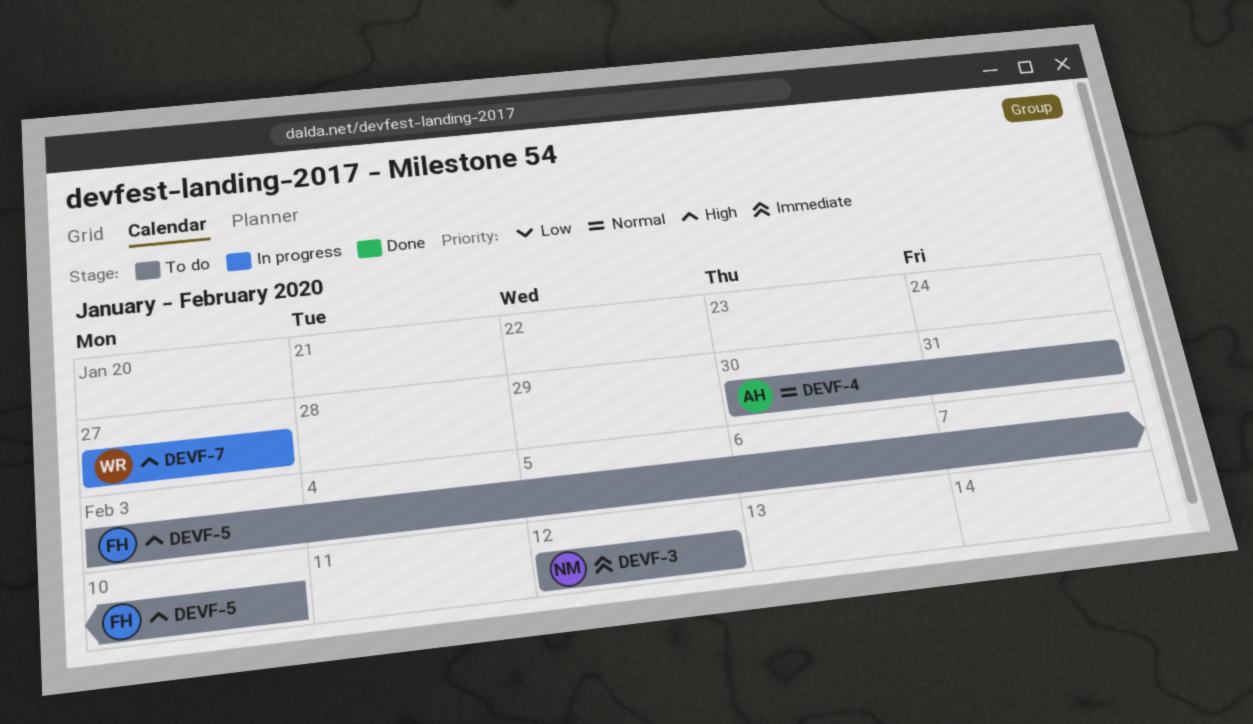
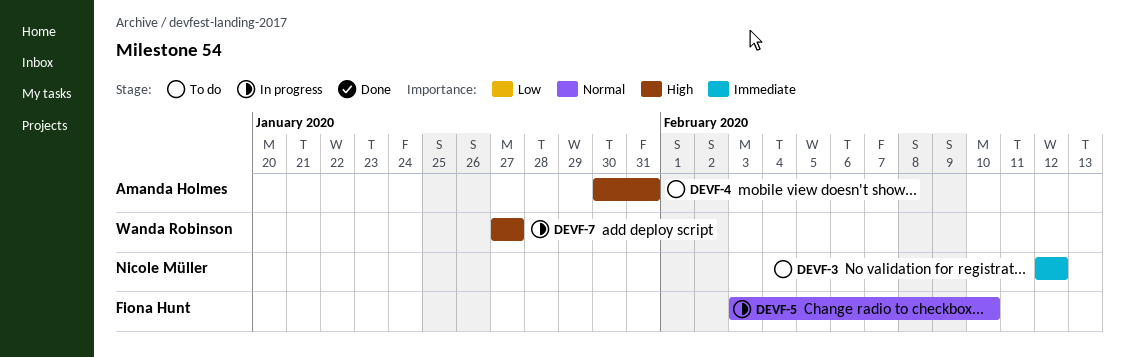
DEVF-4, priority: Normal -> High
DEVF-5, status: To do -> In progress
DEVF-5, priority: High -> Normal

